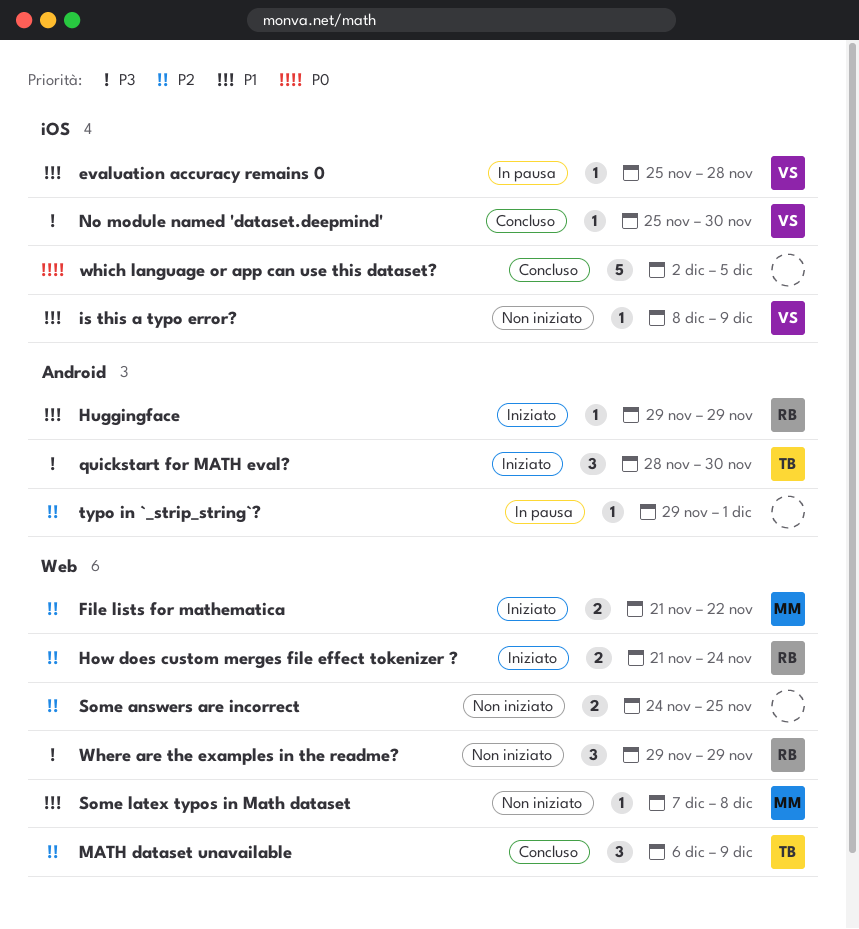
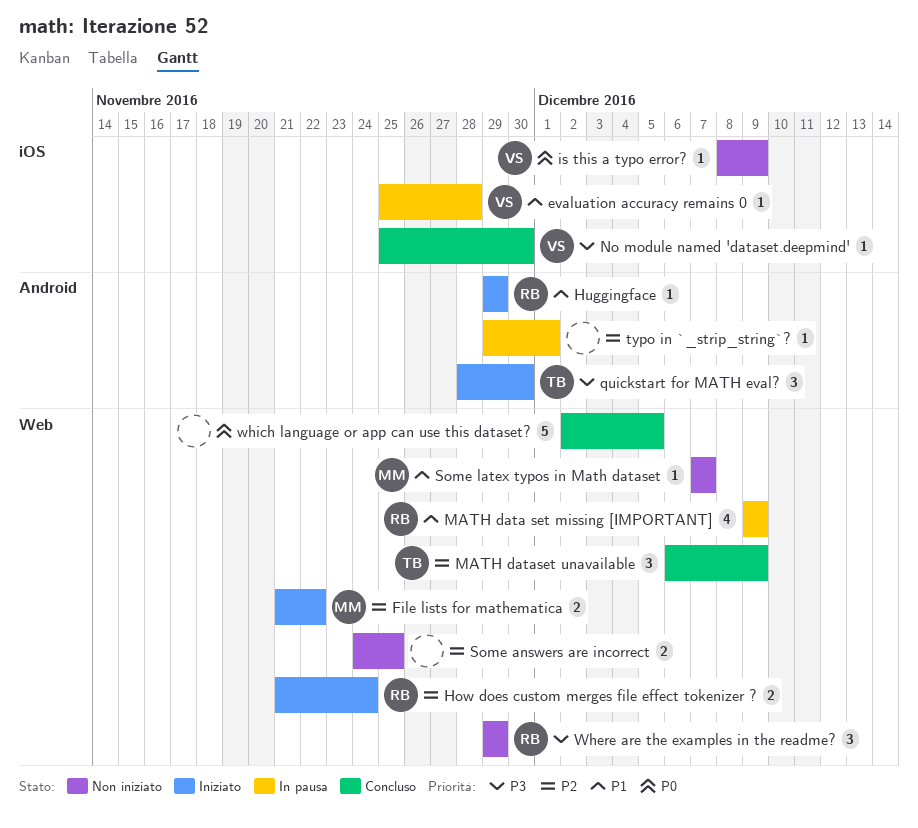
is this a typo error?, priority: P1 -> P0
MATH data set missing [IMPORTANT]: none -> present
Some latex typos in Math dataset, due: Dec 8 -> Dec 7
which language or app can use this dataset?, label: iOS -> Web

